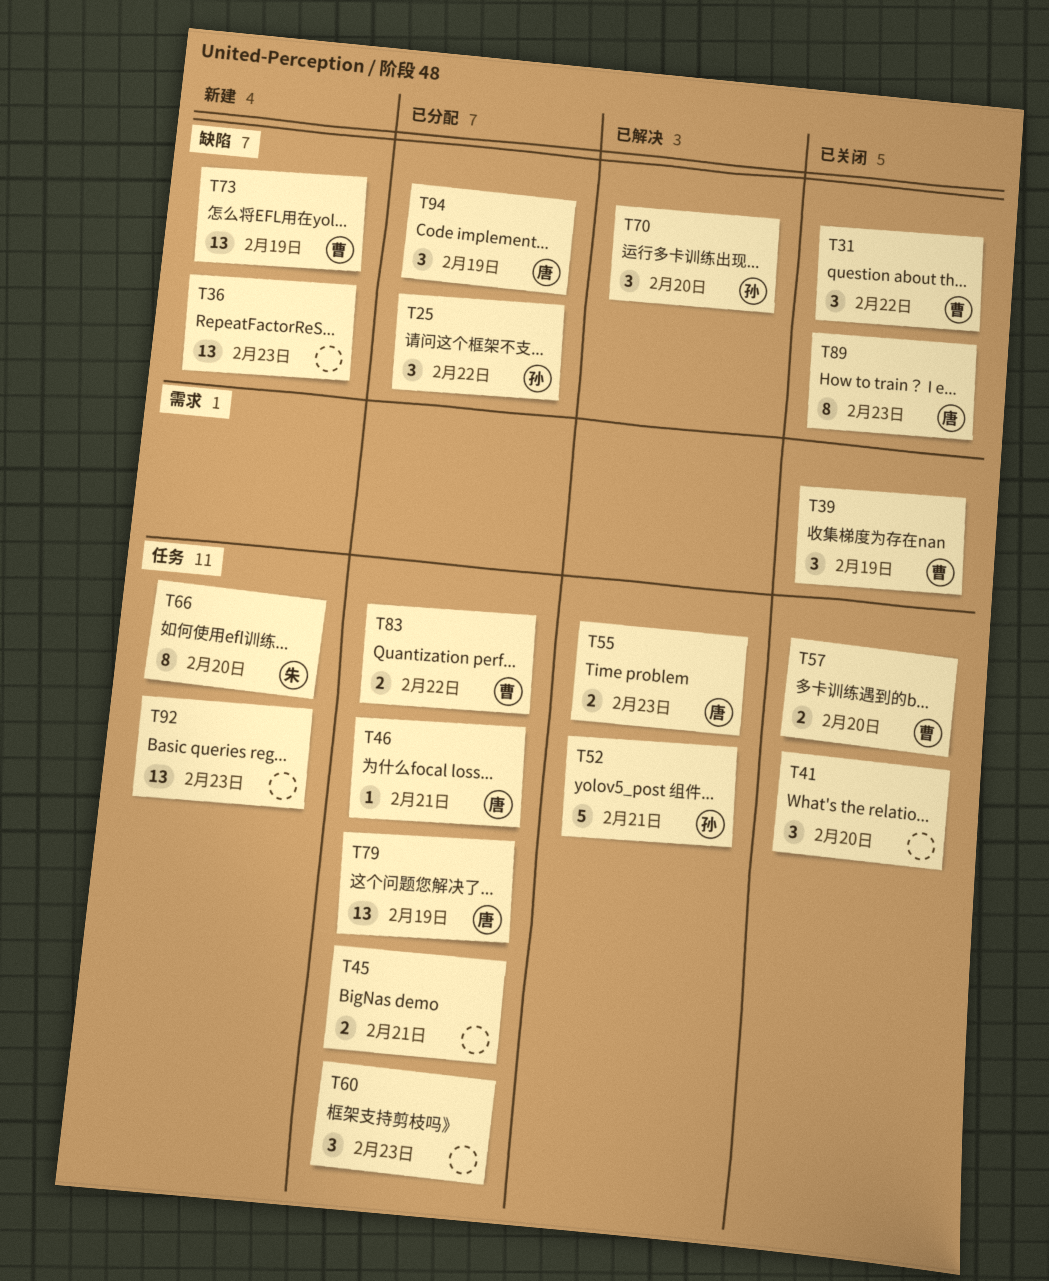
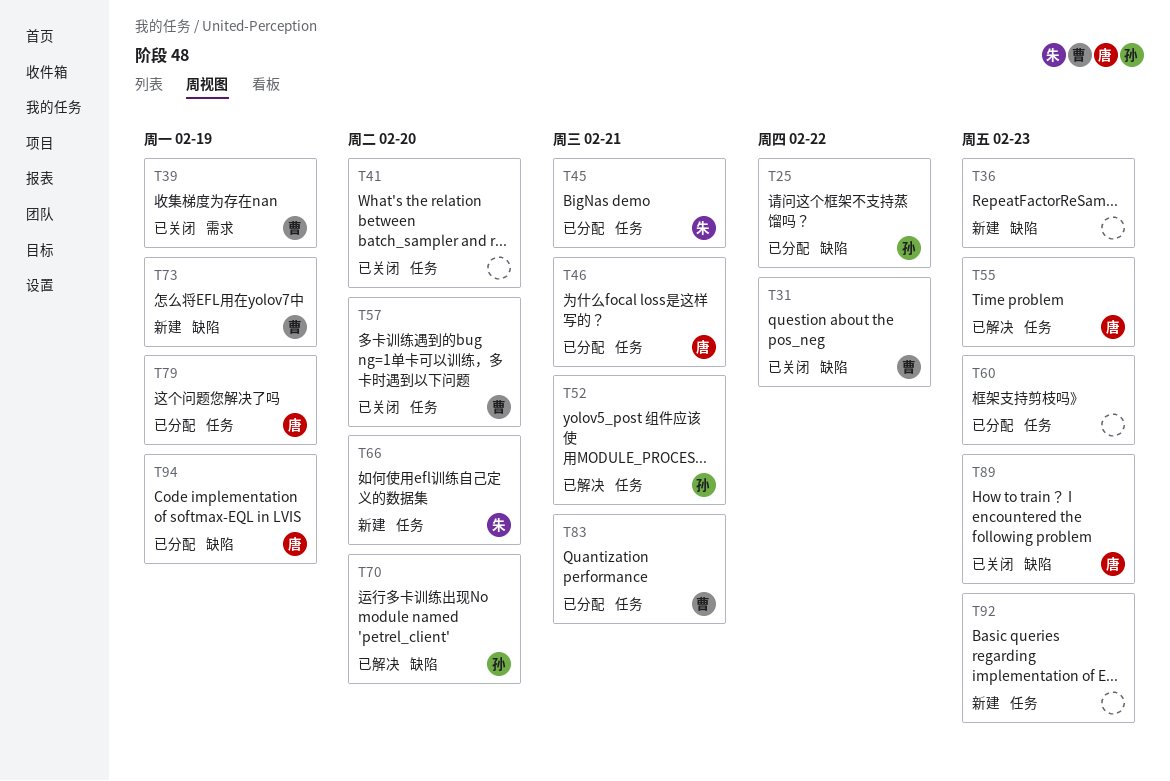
T45, owner: none -> 朱
T83, due: Feb 22 -> Feb 21

